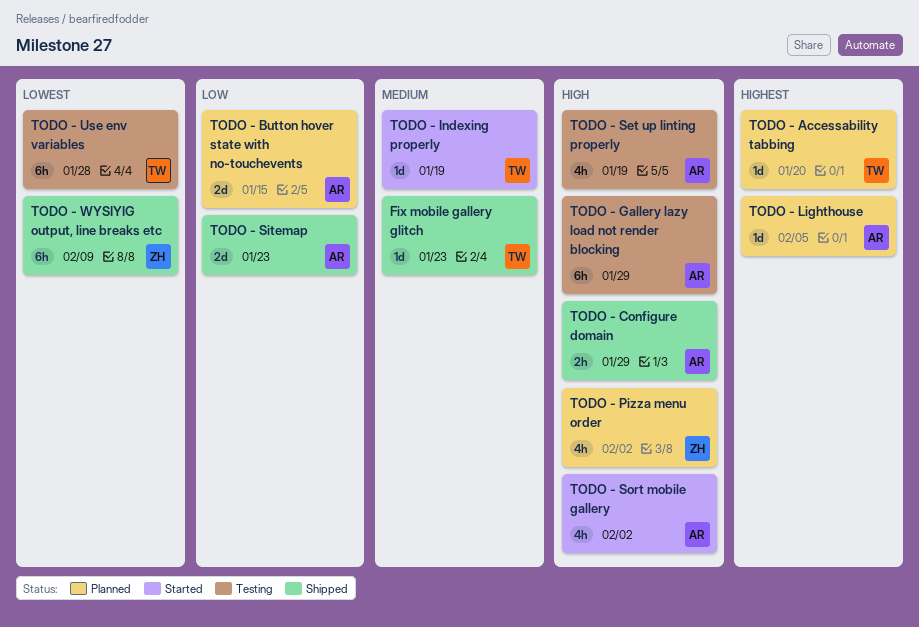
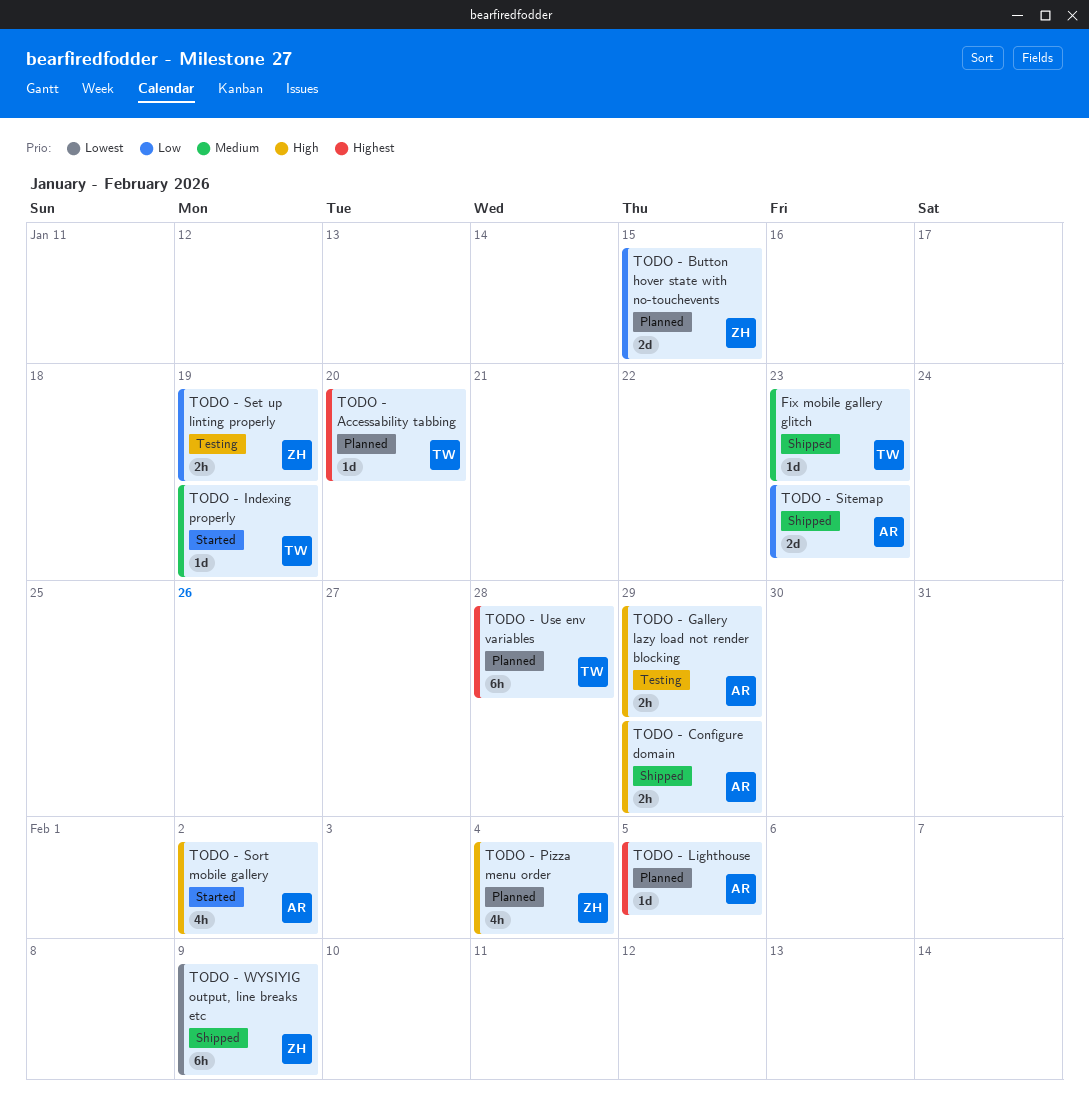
TODO - Button hover state with no-touchevents, owner: AR -> ZH
TODO - Gallery lazy load not render blocking, estimate: 6h -> 2h
TODO - Pizza menu order, due: Feb 2 -> Feb 4
TODO - Set up linting properly, owner: AR -> ZH
TODO - Set up linting properly, priority: High -> Low
TODO - Set up linting properly, estimate: 4h -> 2h
TODO - Use env variables, status: Testing -> Planned
TODO - Use env variables, priority: Lowest -> Highest

